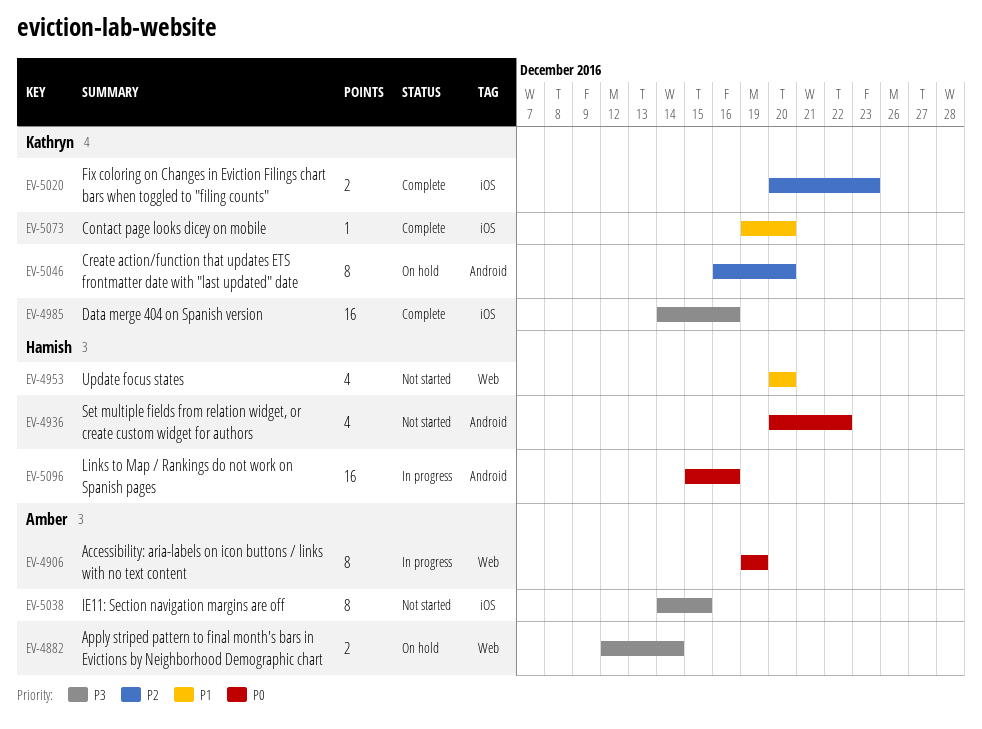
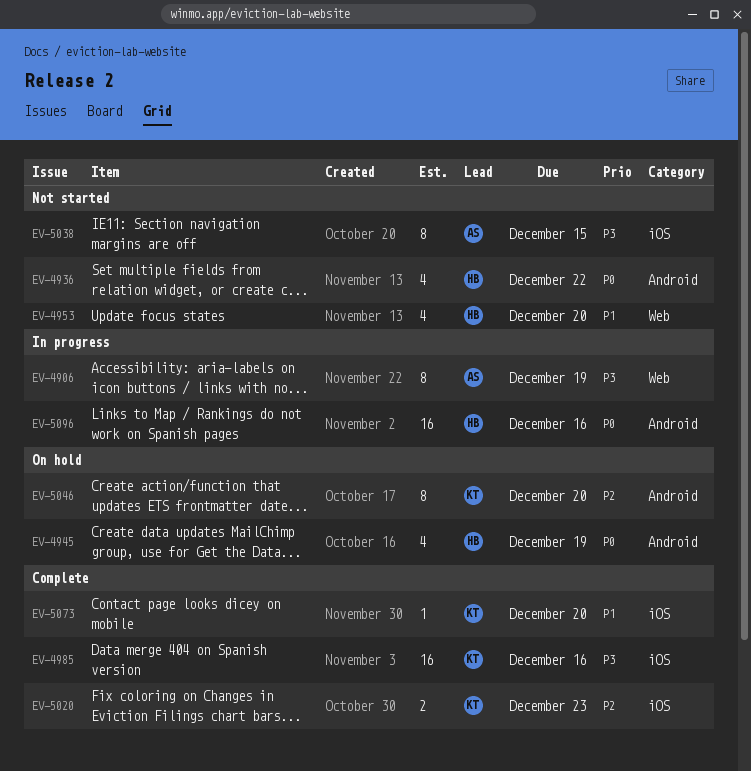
EV-4882: present -> none
EV-4906, priority: P0 -> P3
EV-4945: none -> present

